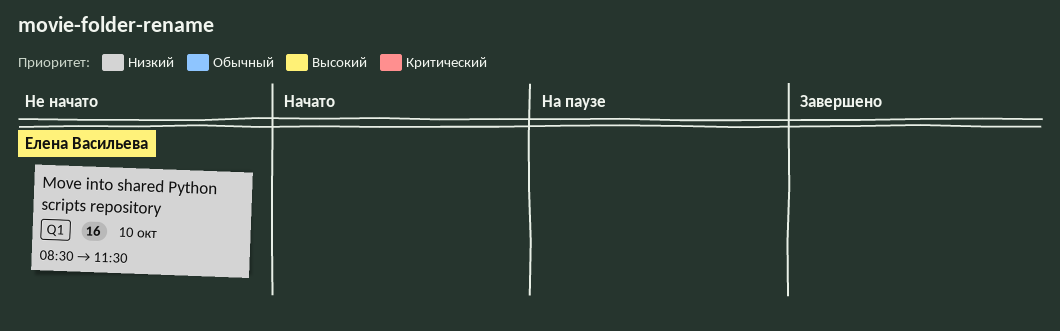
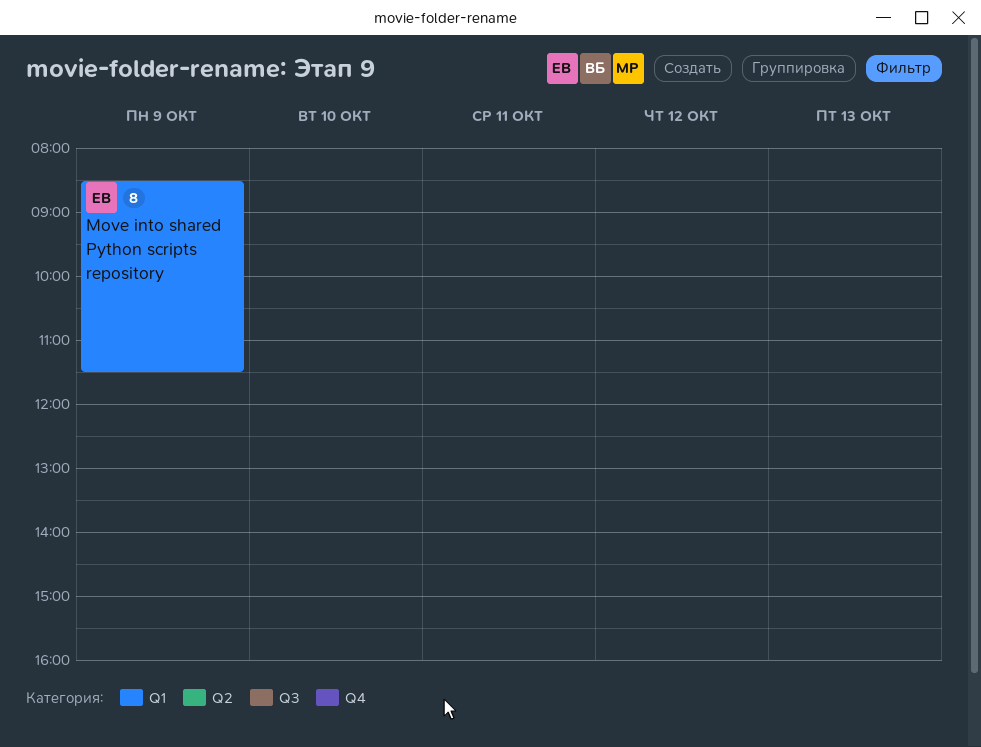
Move into shared Python scripts repository, estimate: 16 -> 8
Move into shared Python scripts repository, day: Oct 10 -> Oct 9

